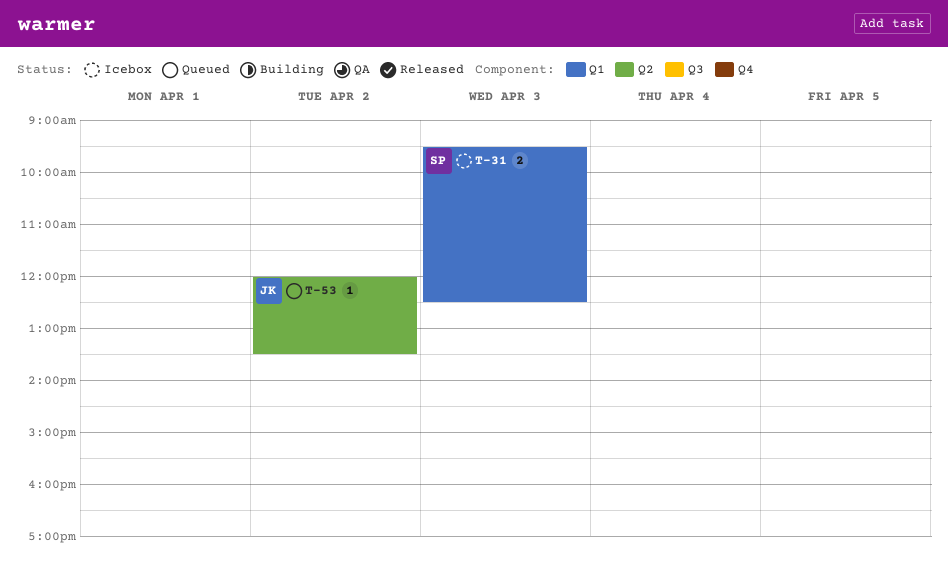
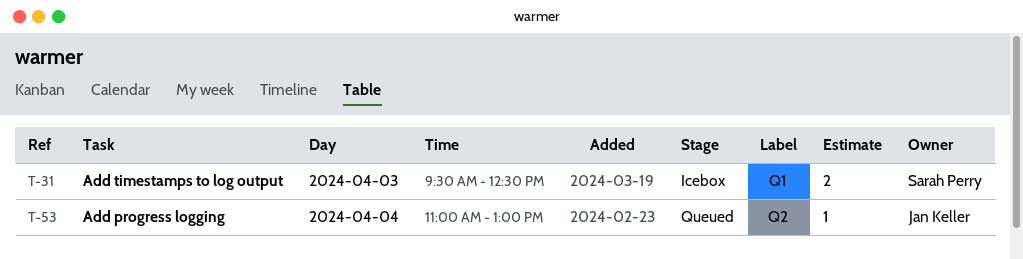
T-53, day: Apr 2 -> Apr 4
T-53, begins: 12:00 -> 11:00
T-53, ends: 13:30 -> 13:00

